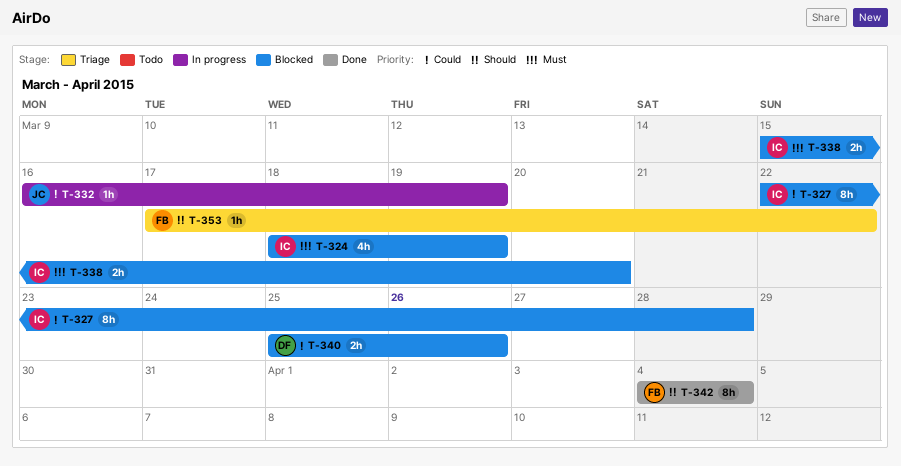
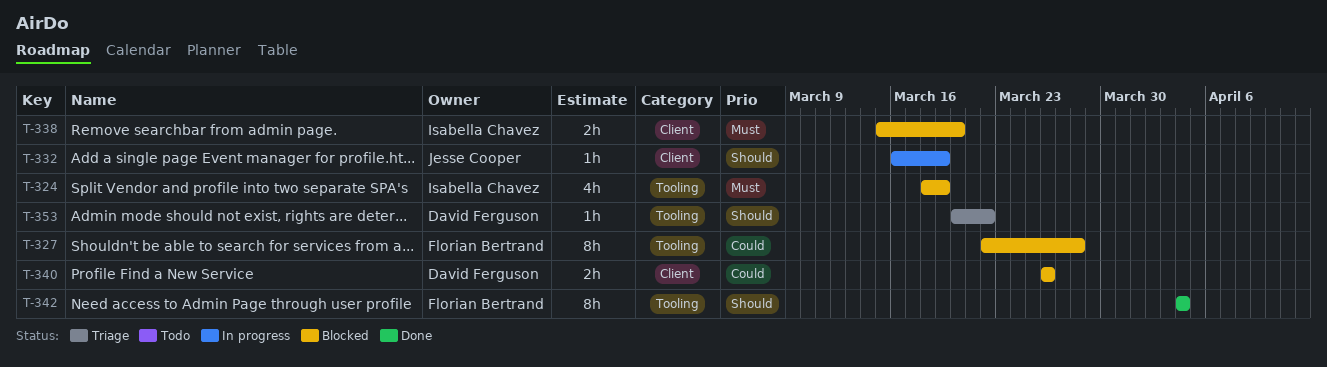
T-327, owner: Isabella Chavez -> Florian Bertrand
T-332, priority: Could -> Should
T-340, start: Mar 25 -> Mar 26
T-353, owner: Florian Bertrand -> David Ferguson
T-353, start: Mar 17 -> Mar 20

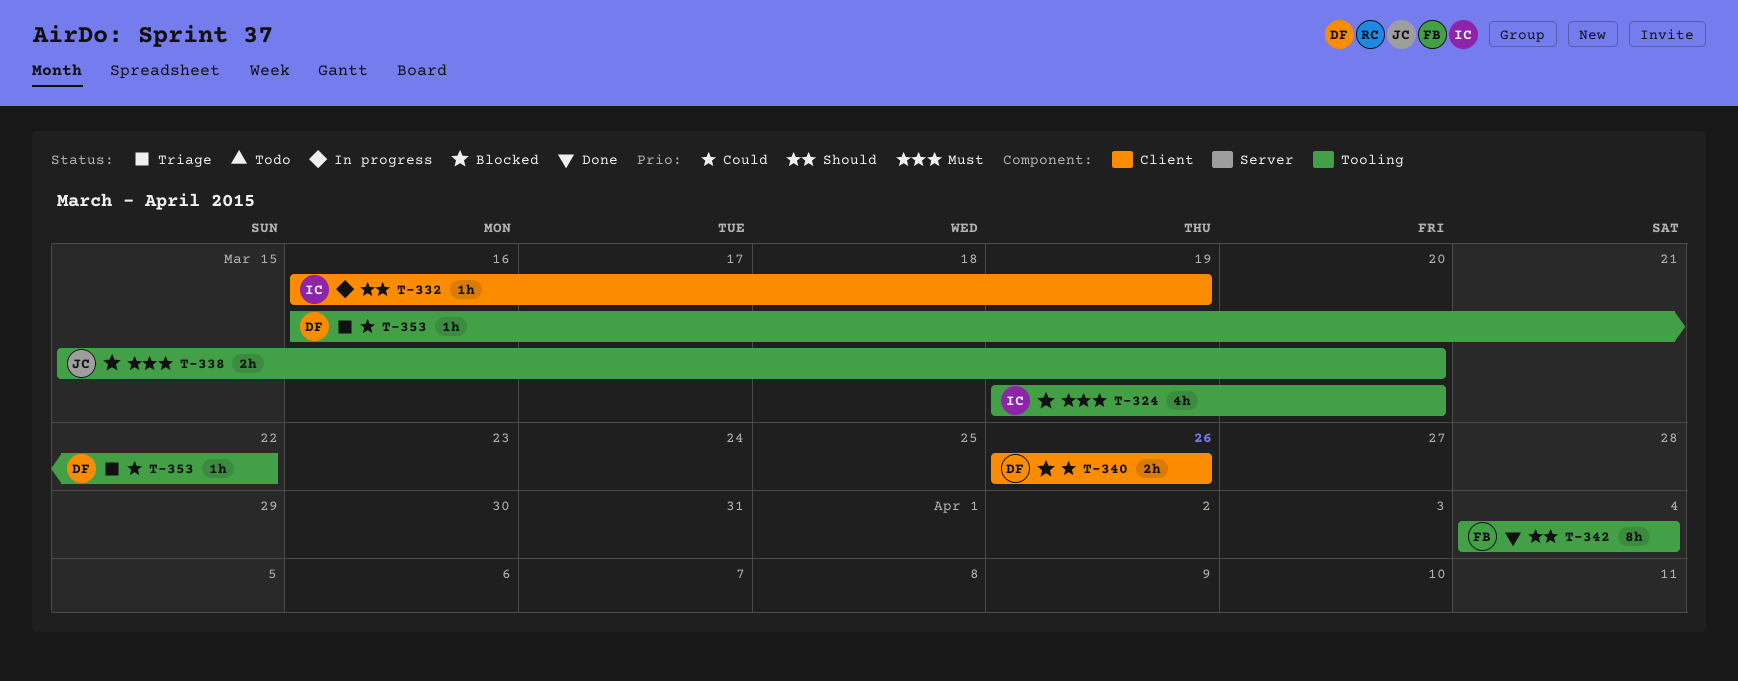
T-324, start: Mar 18 -> Mar 19
T-324, due: Mar 19 -> Mar 20
T-327: present -> none
T-332, owner: Jesse Cooper -> Isabella Chavez
T-338, owner: Isabella Chavez -> Jesse Cooper
T-338, label: Client -> Tooling
T-353, priority: Should -> Could
T-353, start: Mar 20 -> Mar 16

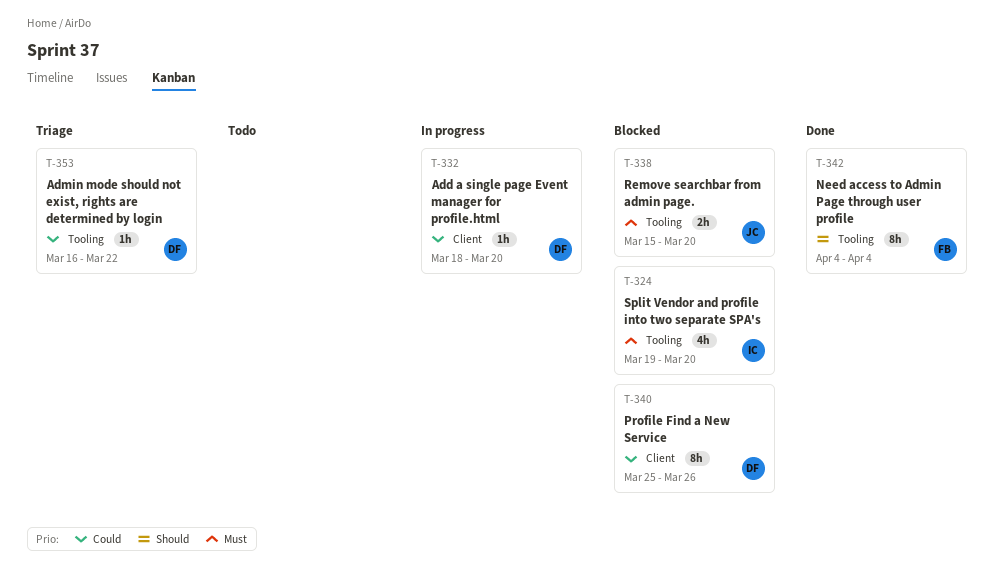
T-332, owner: IC -> DF
T-332, priority: Should -> Could
T-332, start: Mar 16 -> Mar 18
T-332, due: Mar 19 -> Mar 20
T-340, estimate: 2h -> 8h
T-340, start: Mar 26 -> Mar 25

